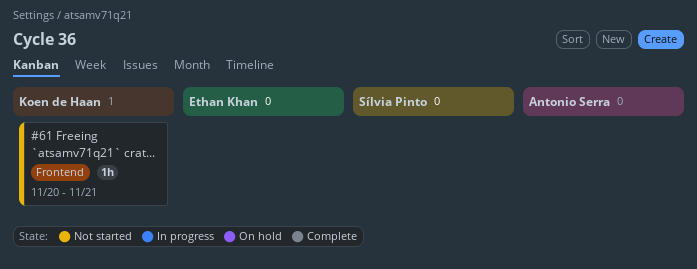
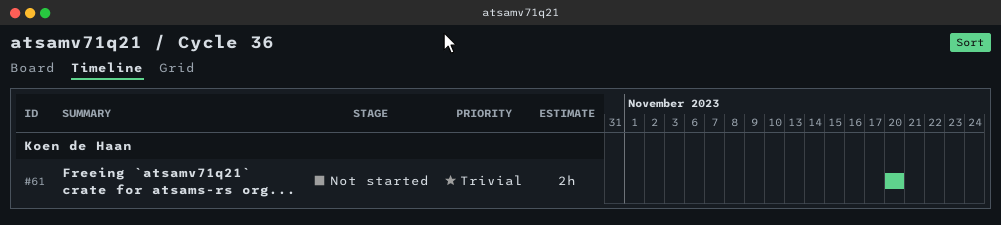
#61, estimate: 1h -> 2h
#61, due: Nov 21 -> Nov 20

